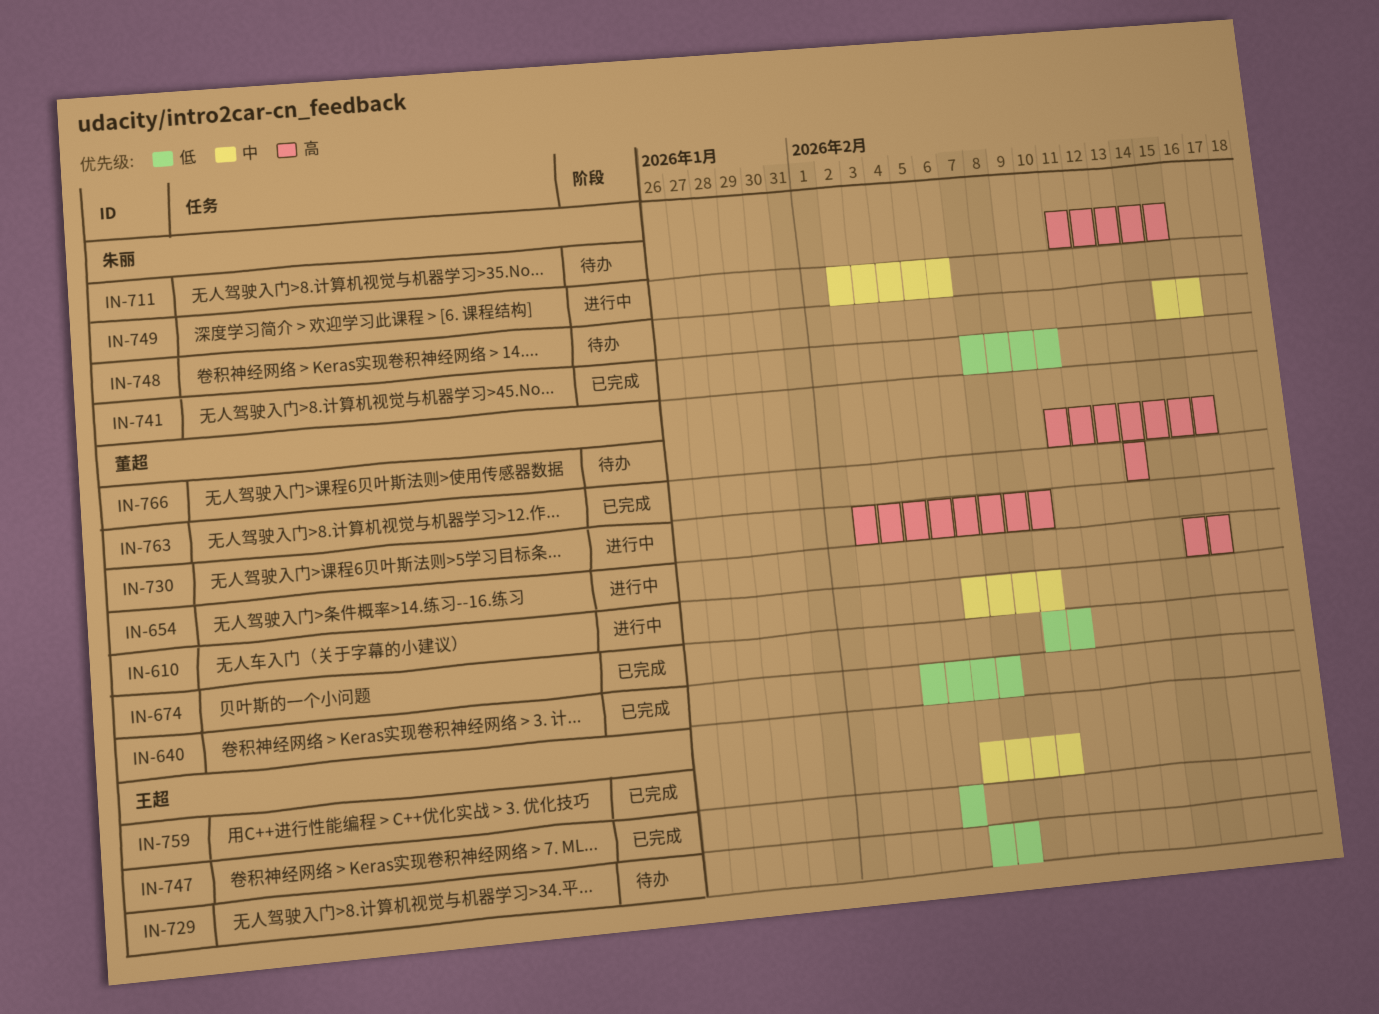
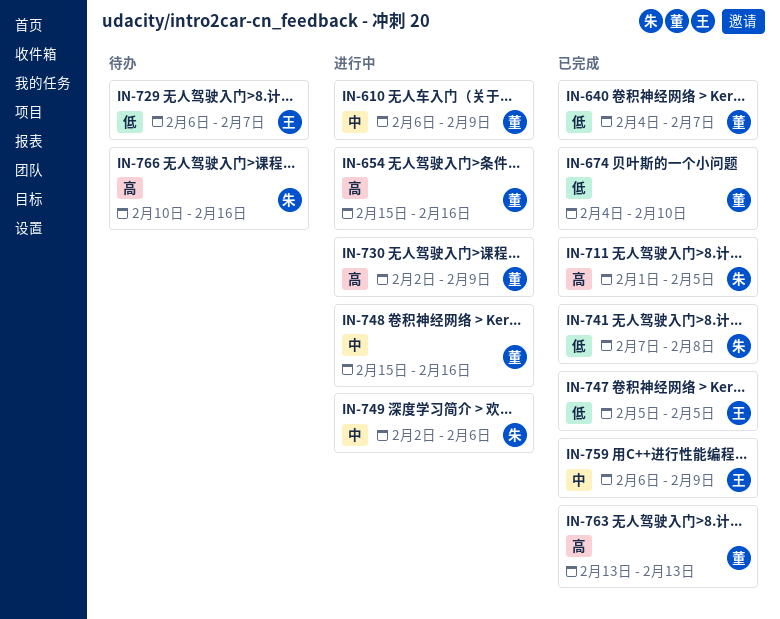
IN-674, start: Feb 9 -> Feb 4
IN-711, status: 待办 -> 已完成
IN-711, start: Feb 11 -> Feb 1
IN-711, due: Feb 15 -> Feb 5
IN-741, due: Feb 10 -> Feb 8
IN-748, status: 待办 -> 进行中
IN-748, owner: 朱丽 -> 董超
IN-766, owner: 董超 -> 朱丽

